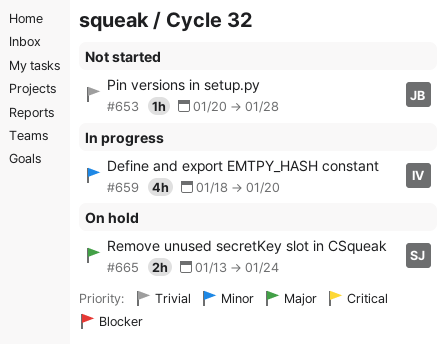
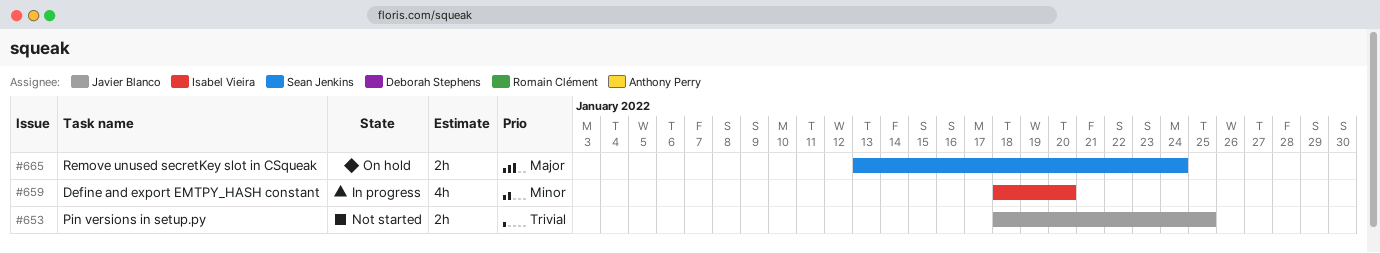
#653, estimate: 1h -> 2h
#653, start: Jan 20 -> Jan 18
#653, due: Jan 28 -> Jan 25

